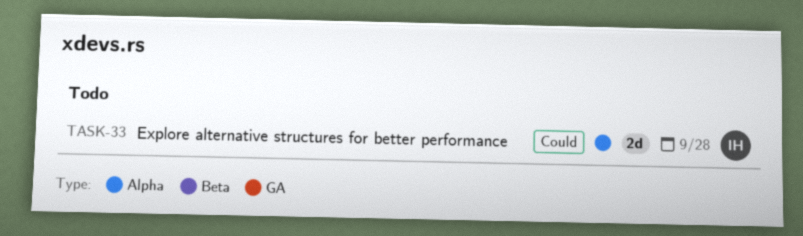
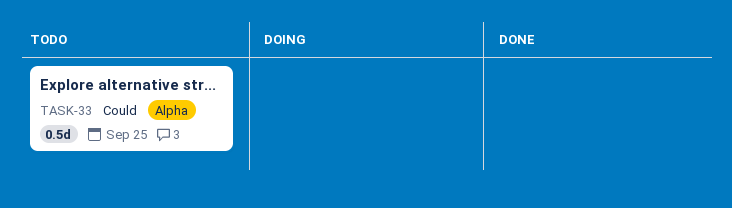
TASK-33, estimate: 2d -> 0.5d
TASK-33, due: Sep 28 -> Sep 25

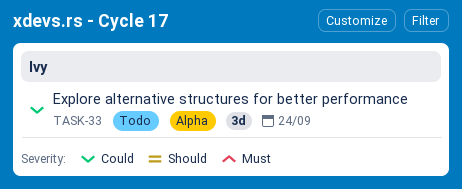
TASK-33, estimate: 0.5d -> 3d
TASK-33, due: Sep 25 -> Sep 24

